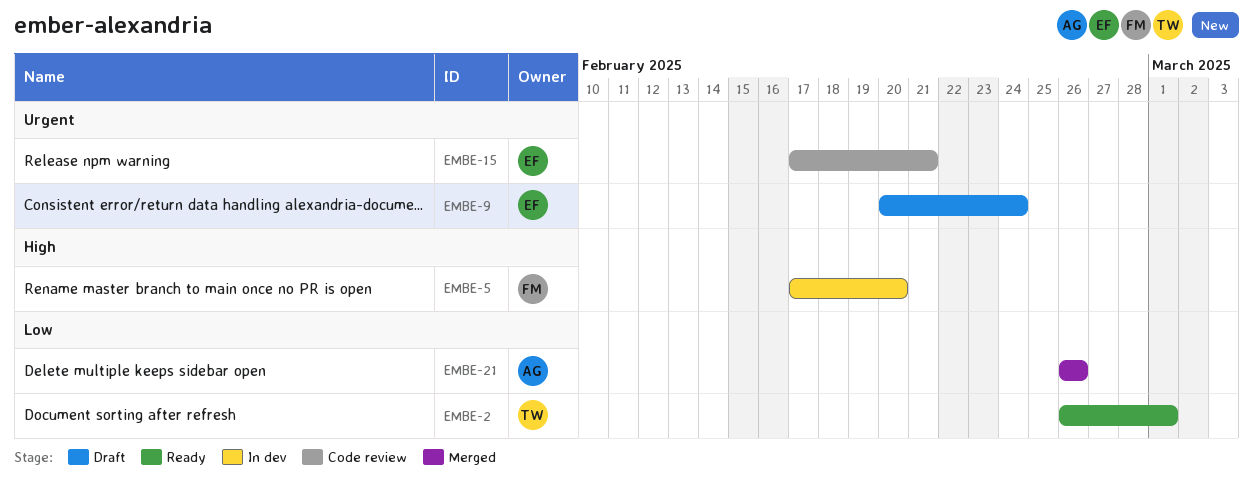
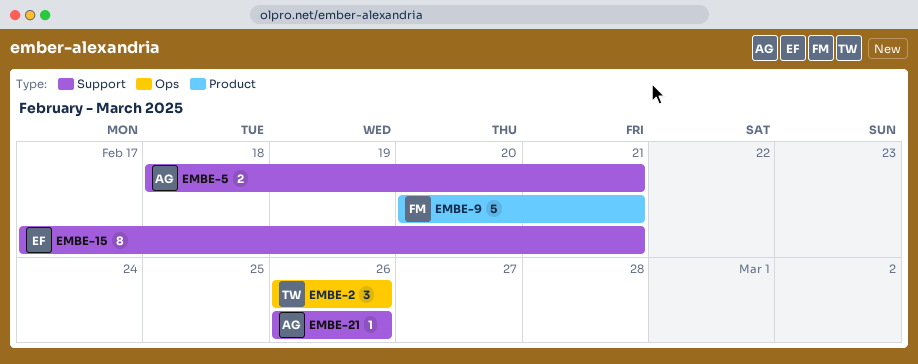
EMBE-2, due: Mar 1 -> Feb 26
EMBE-5, owner: FM -> AG
EMBE-5, start: Feb 17 -> Feb 18
EMBE-5, due: Feb 20 -> Feb 21
EMBE-9, owner: EF -> FM
EMBE-9, due: Feb 24 -> Feb 21

